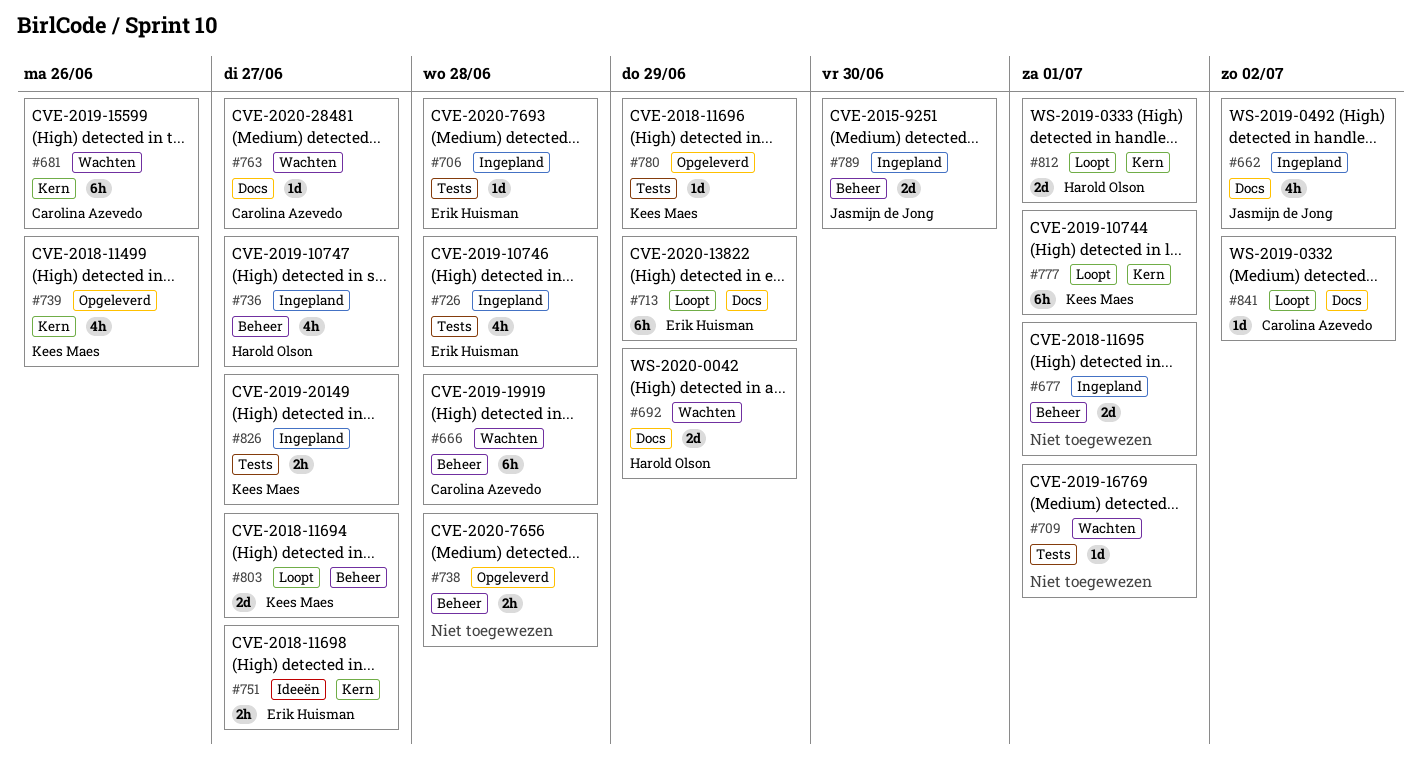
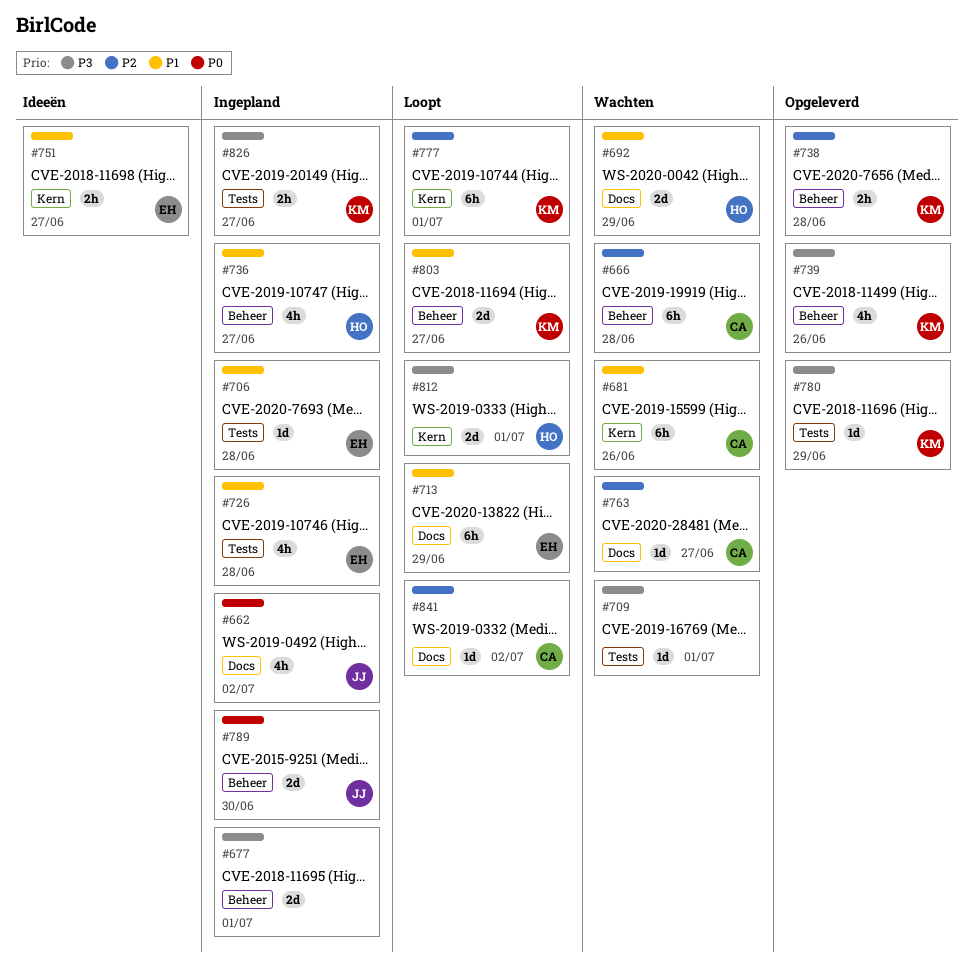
#738, owner: none -> Kees Maes
#739, label: Kern -> Beheer

